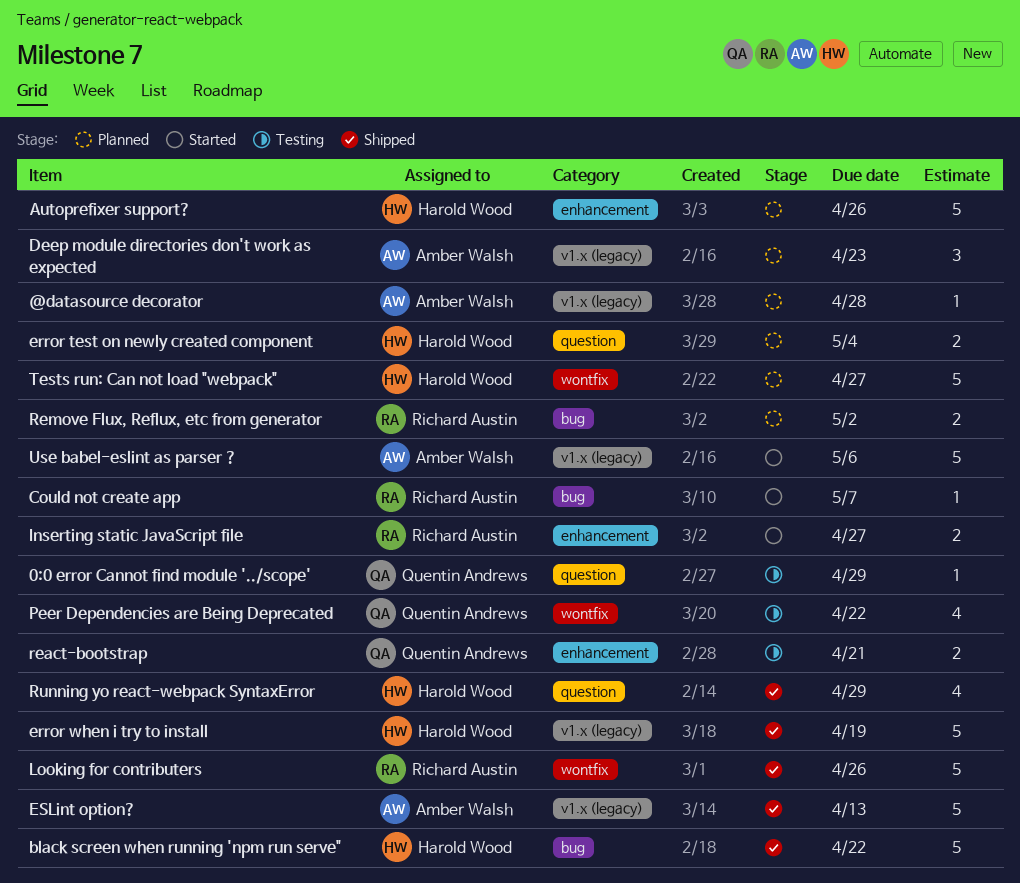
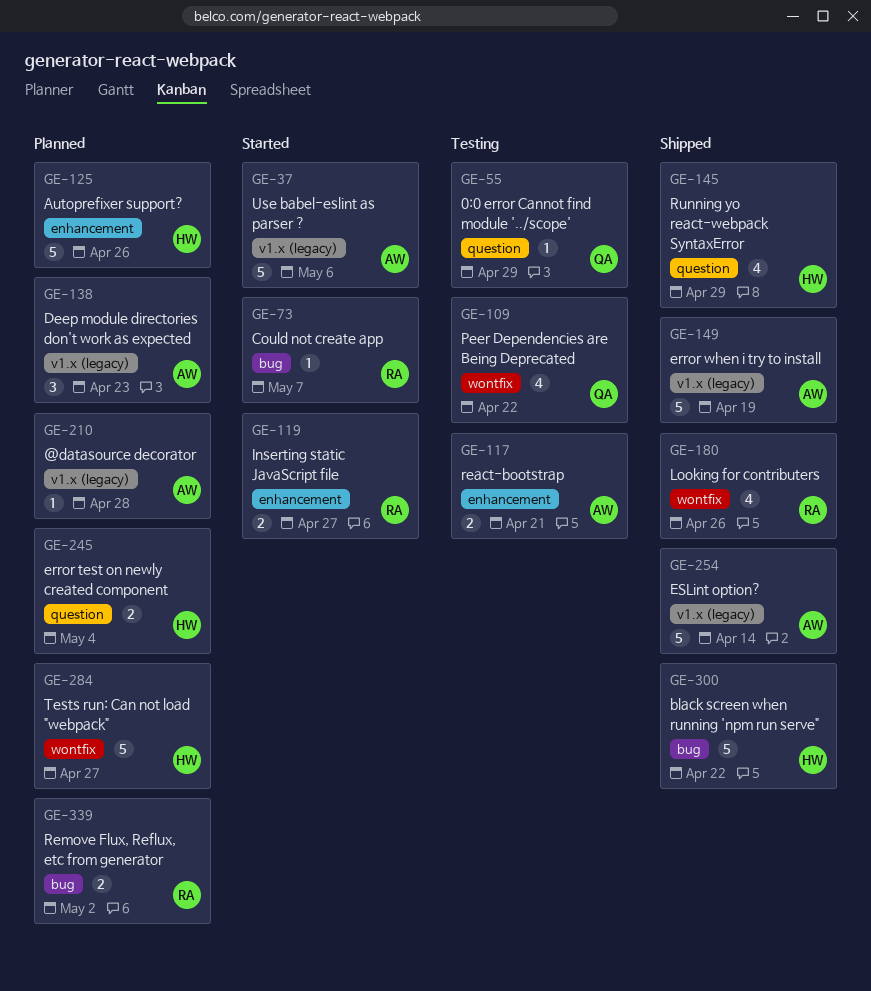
error when i try to install, owner: Harold Wood -> Amber Walsh
ESLint option?, due: Apr 13 -> Apr 14
Looking for contributers, estimate: 5 -> 4
react-bootstrap, owner: Quentin Andrews -> Amber Walsh

